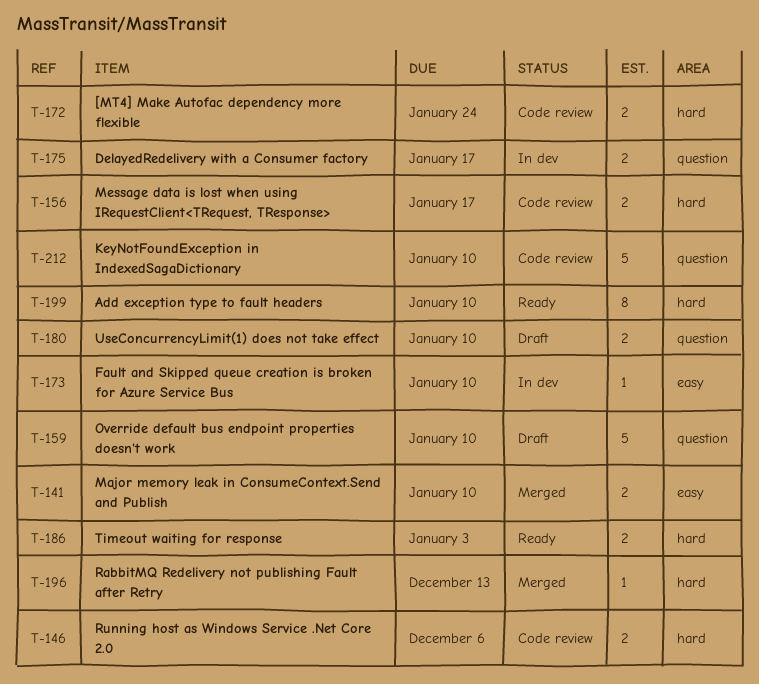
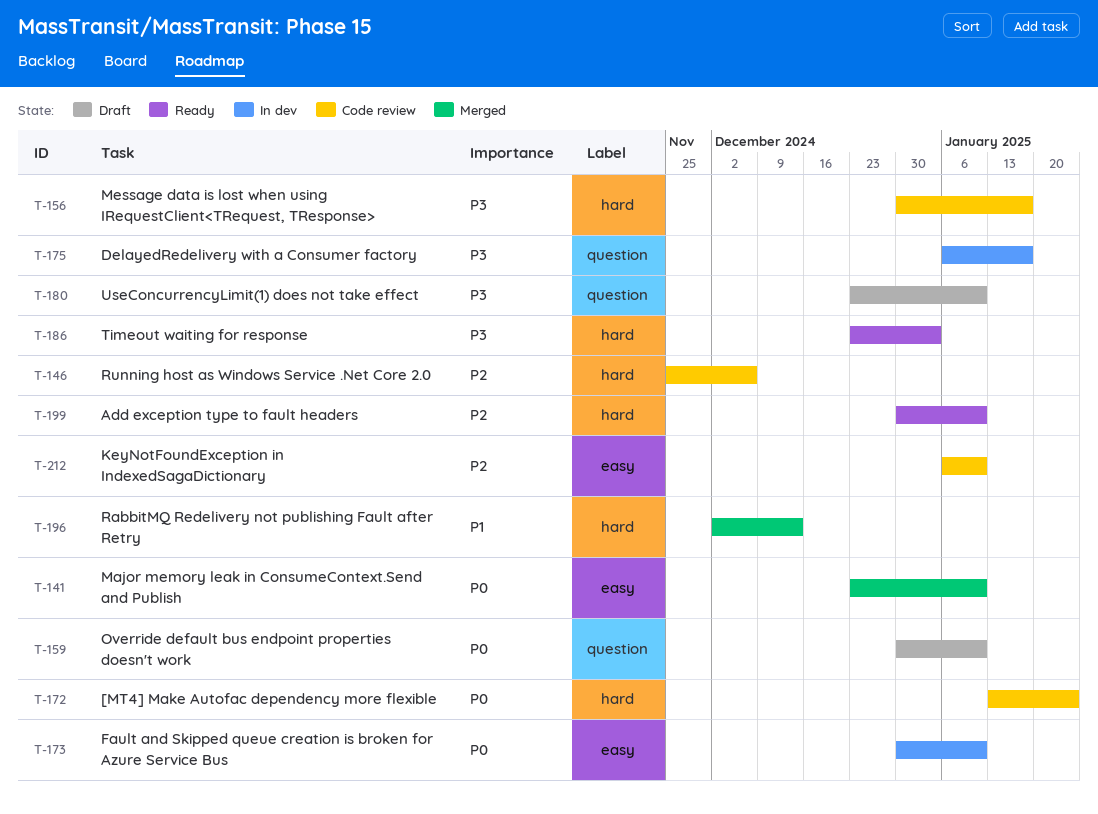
T-212, label: question -> easy

